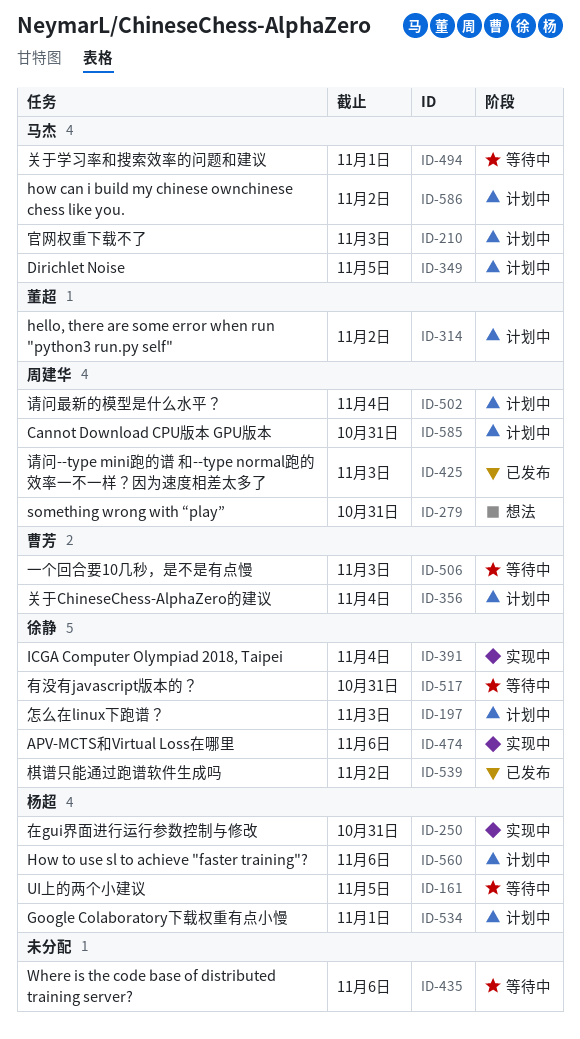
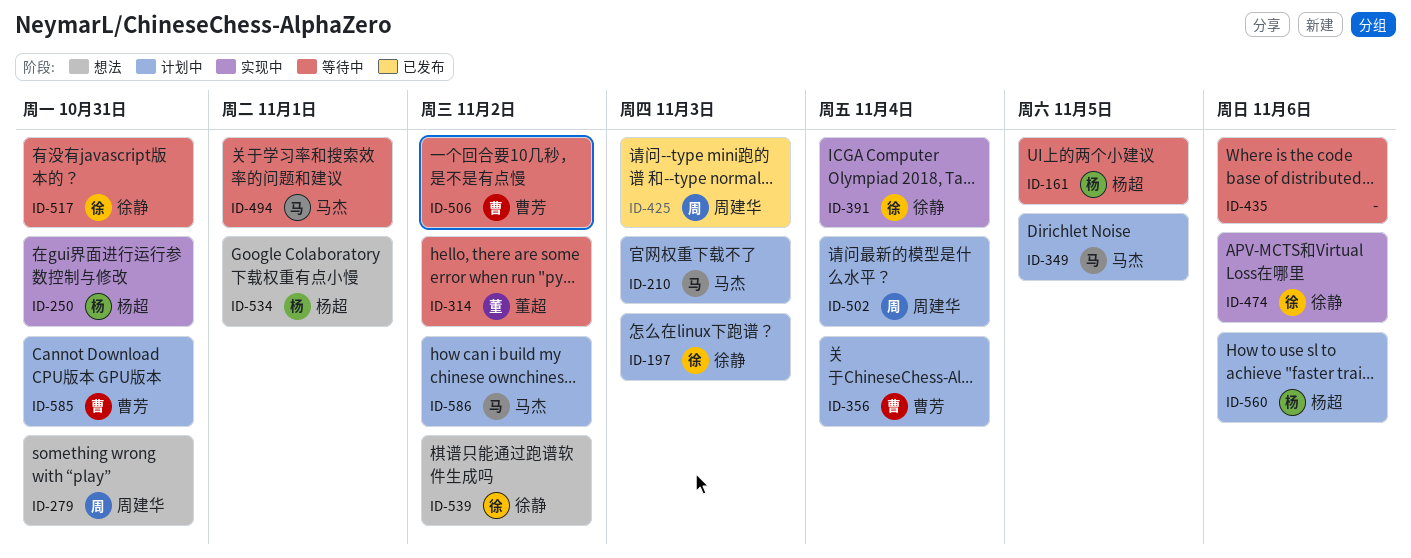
ID-314, status: 计划中 -> 等待中
ID-506, due: Nov 3 -> Nov 2
ID-534, status: 计划中 -> 想法
ID-539, status: 已发布 -> 想法
ID-585, owner: 周建华 -> 曹芳

